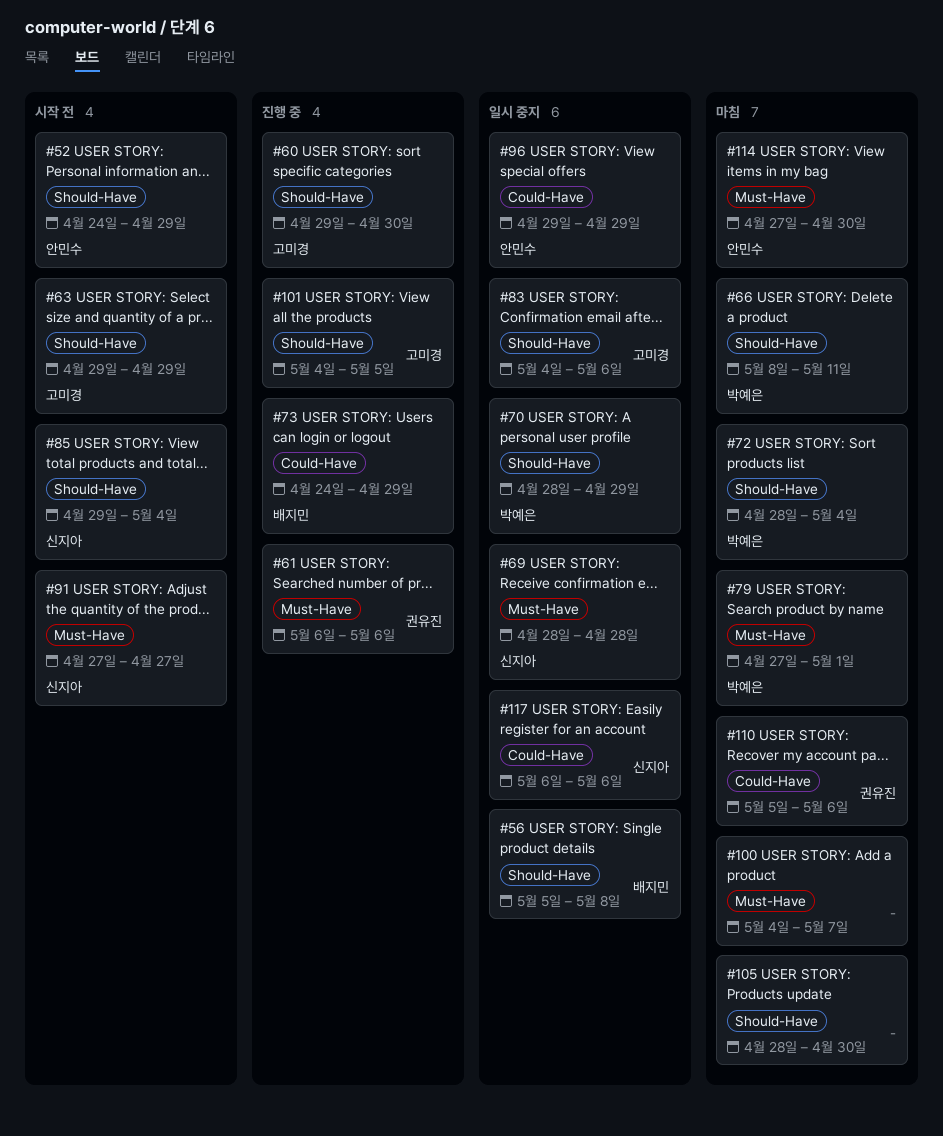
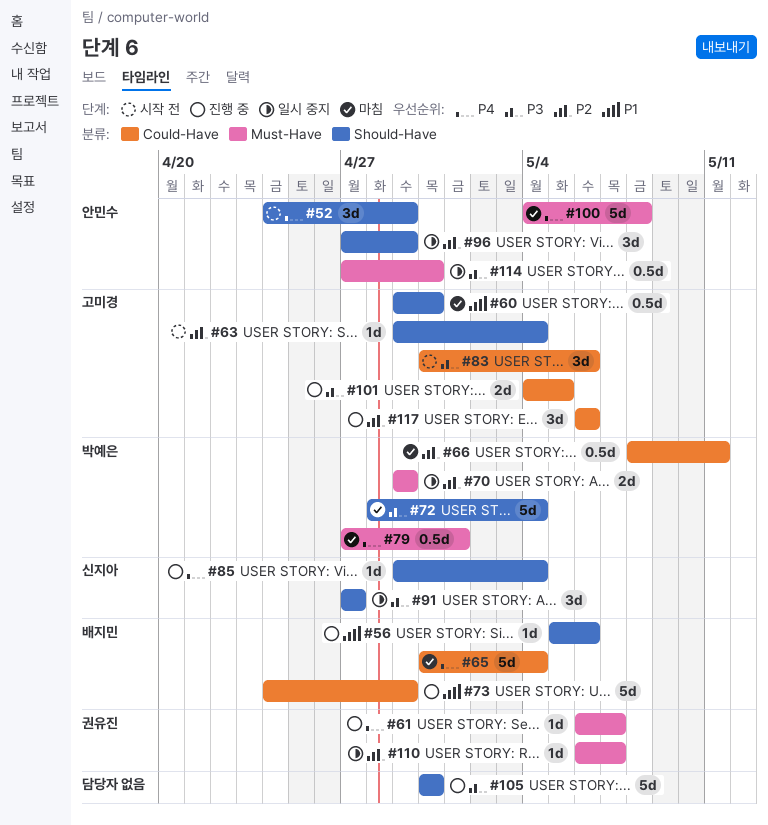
#56, status: 일시 중지 -> 진행 중
#56, due: May 8 -> May 6
#60, status: 진행 중 -> 마침
#61, due: May 6 -> May 7
#63, due: Apr 29 -> May 4
#65: none -> present
#66, label: Should-Have -> Could-Have
#69: present -> none
#70, label: Should-Have -> Must-Have
#70, start: Apr 28 -> Apr 29
#83, status: 일시 중지 -> 시작 전
#83, label: Should-Have -> Could-Have
#83, start: May 4 -> Apr 30
#85, status: 시작 전 -> 진행 중
#91, status: 시작 전 -> 일시 중지
#91, label: Must-Have -> Should-Have
#96, label: Could-Have -> Should-Have
#96, start: Apr 29 -> Apr 27
#100, owner: none -> 안민수
#100, due: May 7 -> May 8
#101, label: Should-Have -> Could-Have
#105, status: 마침 -> 진행 중
#105, start: Apr 28 -> Apr 30
#110, status: 마침 -> 일시 중지
#110, label: Could-Have -> Must-Have
#110, start: May 5 -> May 6
#110, due: May 6 -> May 7
#114, status: 마침 -> 일시 중지
#117, status: 일시 중지 -> 진행 중
#117, owner: 신지아 -> 고미경

